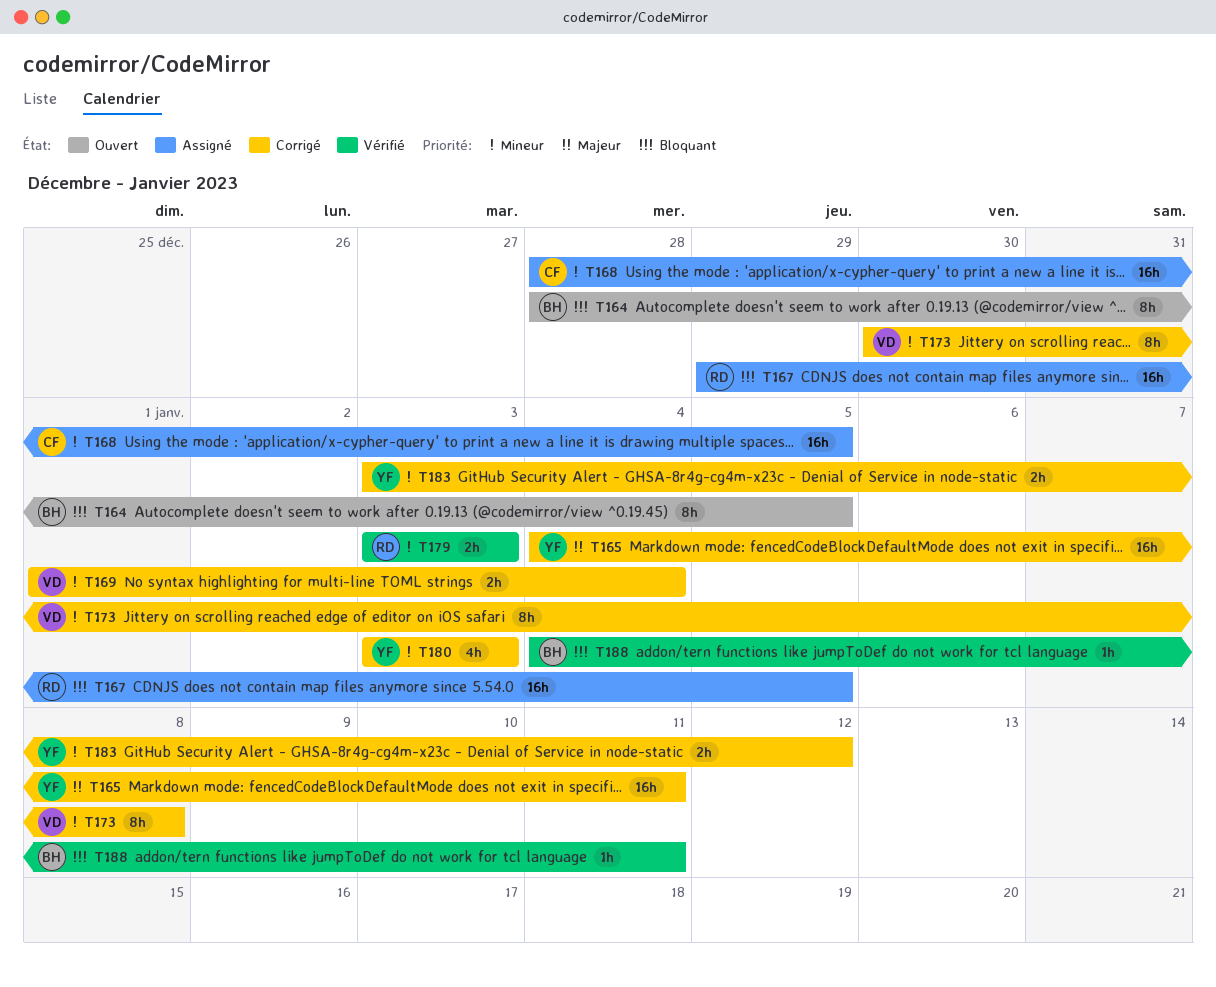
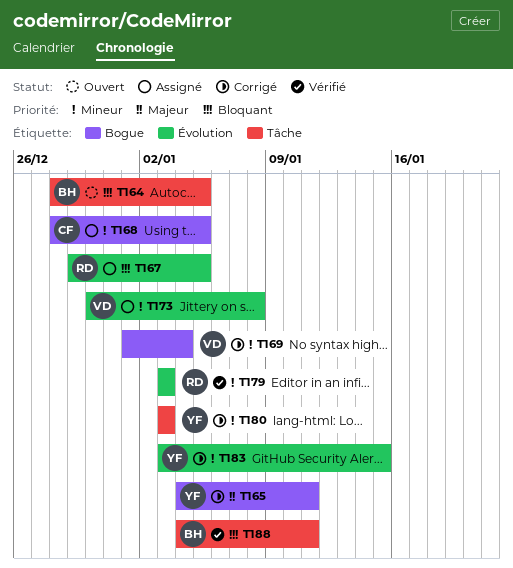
T173, status: Corrigé -> Assigné
T183, due: Jan 12 -> Jan 15

